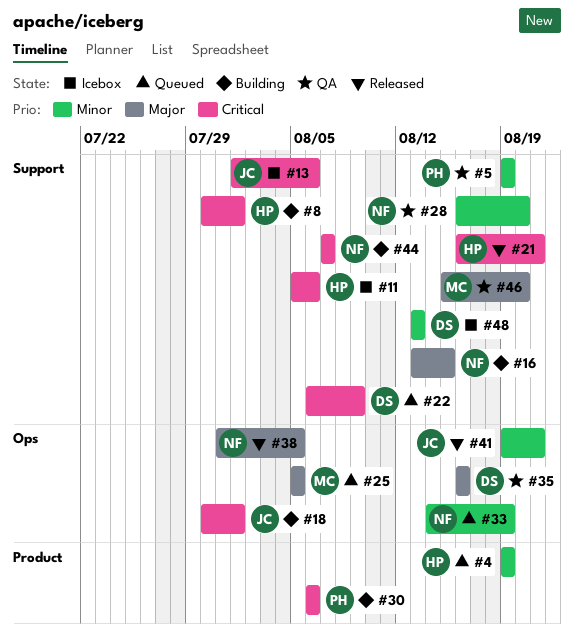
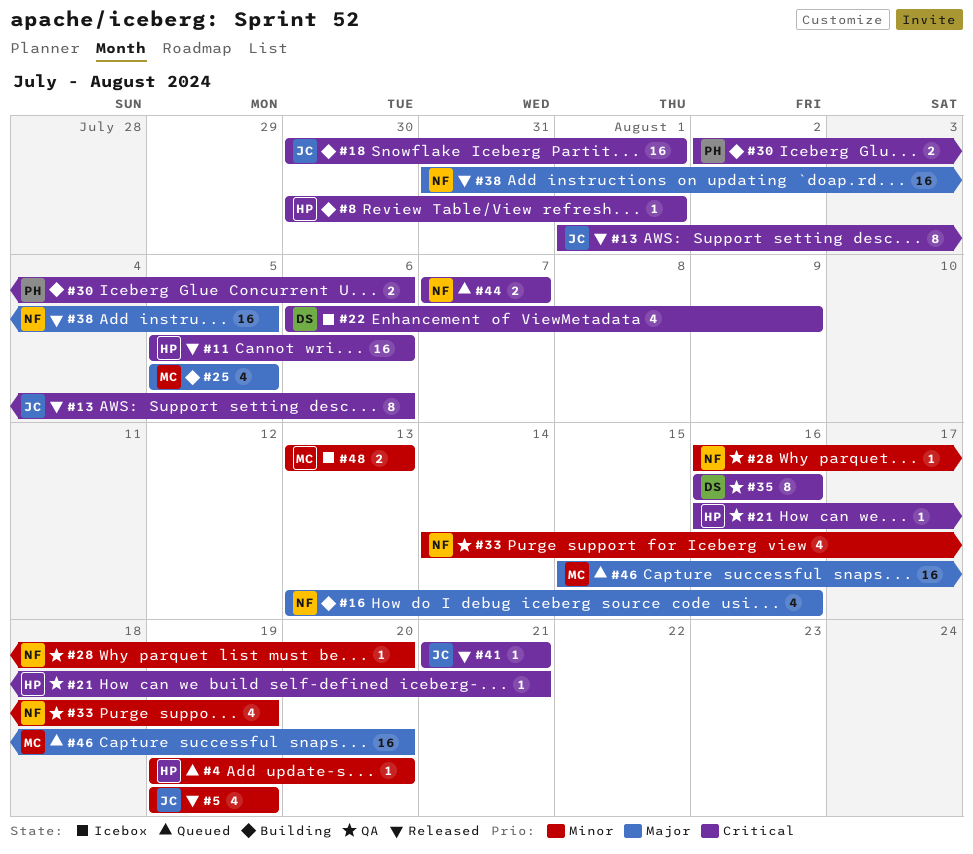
#4, due: Aug 19 -> Aug 20
#5, status: QA -> Released
#5, owner: PH -> JC
#11, status: Icebox -> Released
#13, status: Icebox -> Released
#16, due: Aug 15 -> Aug 16
#21, status: Released -> QA
#22, status: Queued -> Icebox
#25, status: Queued -> Building
#30, start: Aug 6 -> Aug 2
#33, status: Queued -> QA
#35, priority: Major -> Critical
#41, priority: Minor -> Critical
#41, start: Aug 19 -> Aug 21
#44, status: Building -> Queued
#46, status: QA -> Queued
#48, owner: DS -> MC

